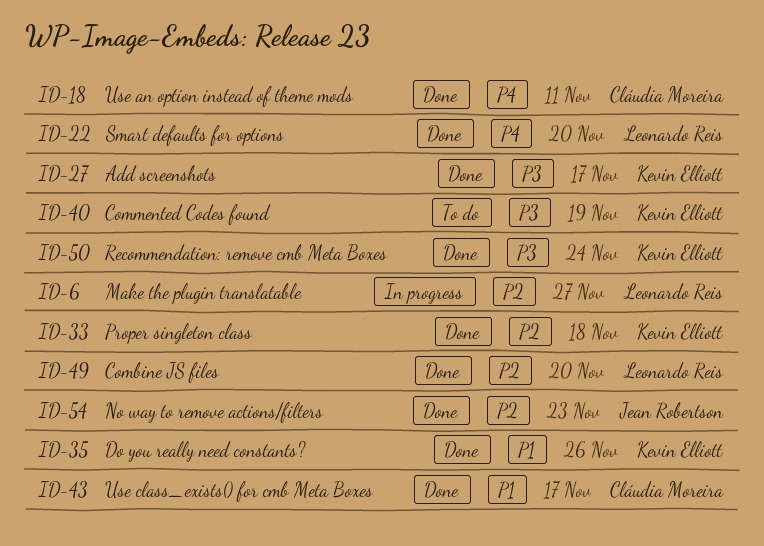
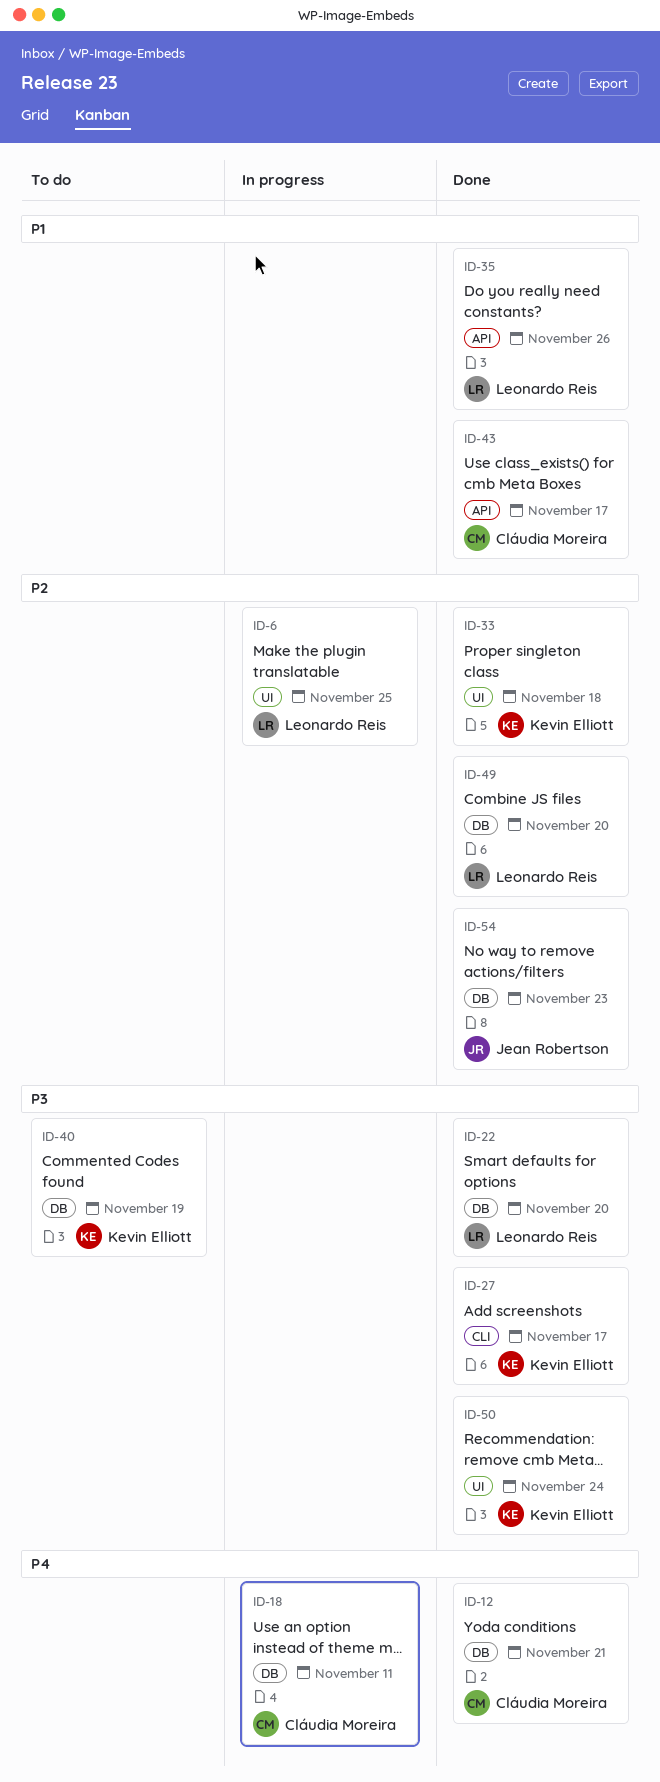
ID-6, due: Nov 27 -> Nov 25
ID-12: none -> present
ID-18, status: Done -> In progress
ID-22, priority: P4 -> P3
ID-35, owner: Kevin Elliott -> Leonardo Reis

